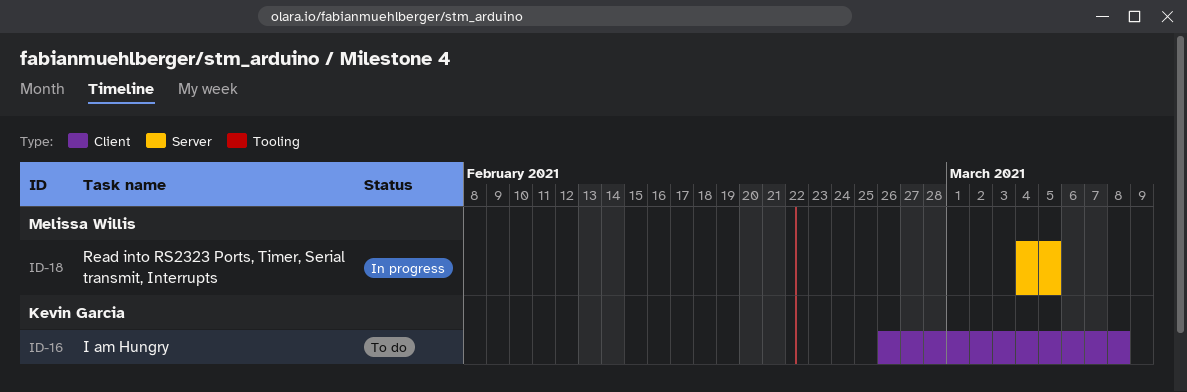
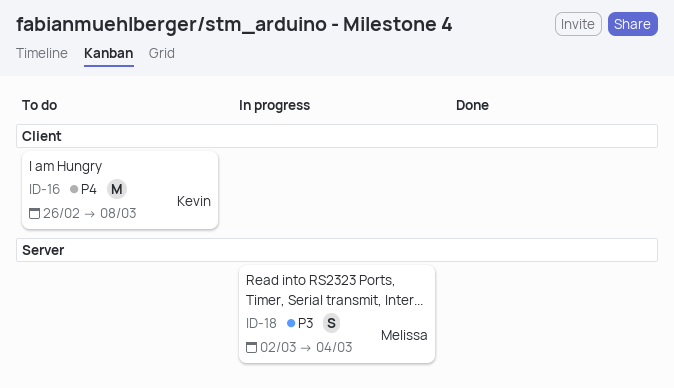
ID-18, start: Mar 4 -> Mar 2
ID-18, due: Mar 5 -> Mar 4

